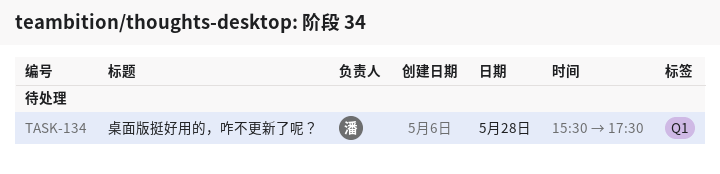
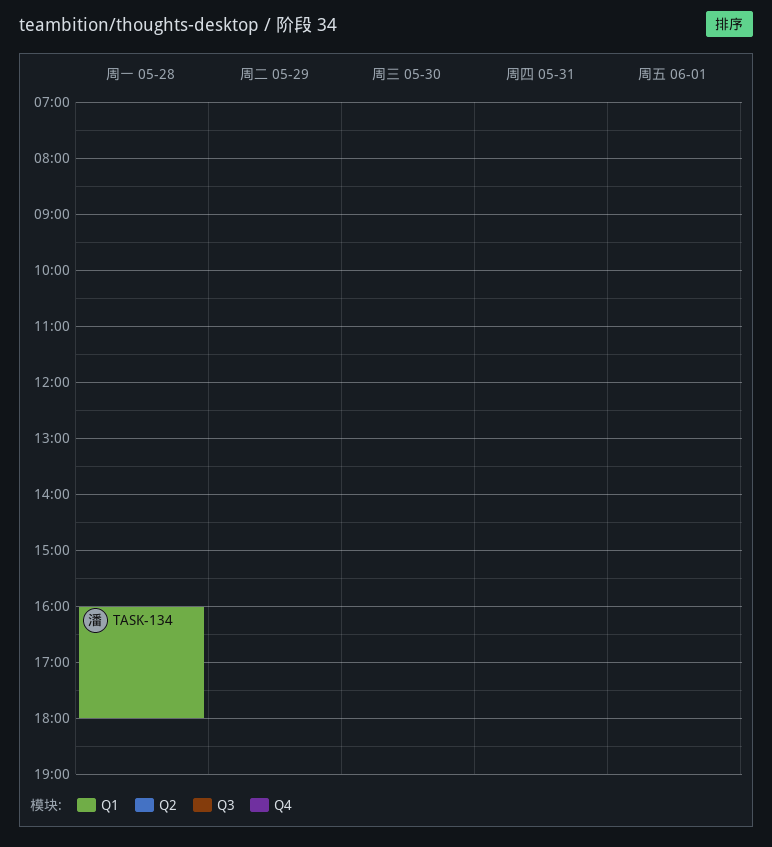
TASK-134, begins: 15:30 -> 16:00
TASK-134, ends: 17:30 -> 18:00

